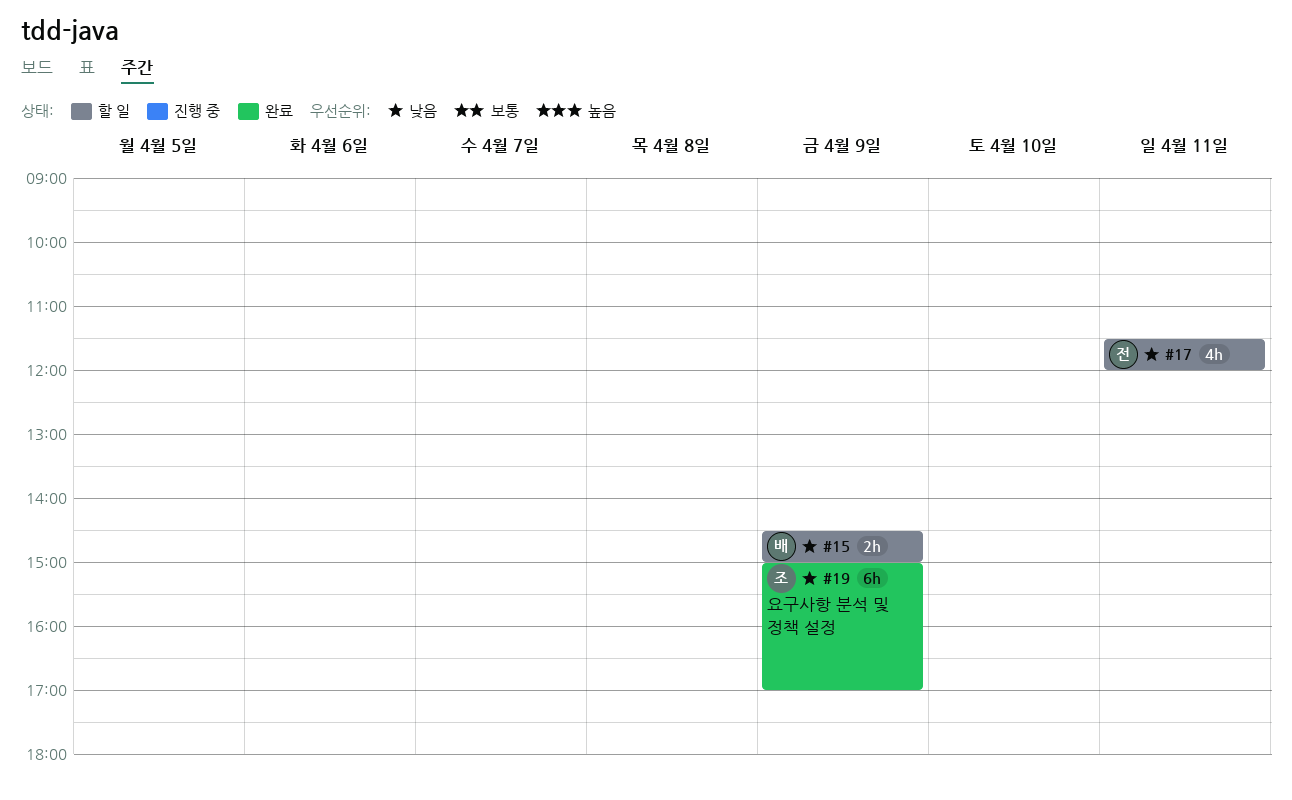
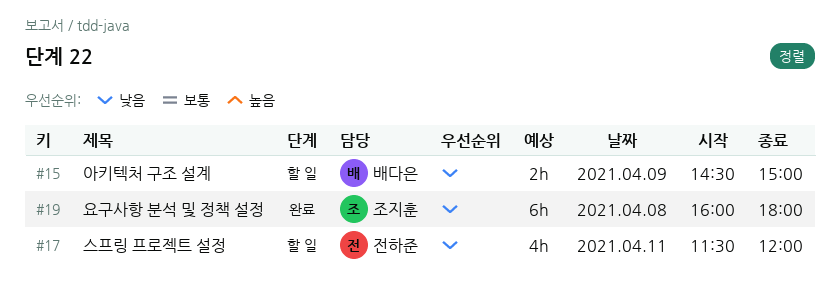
#19, day: Apr 9 -> Apr 8
#19, begins: 15:00 -> 16:00
#19, ends: 17:00 -> 18:00

